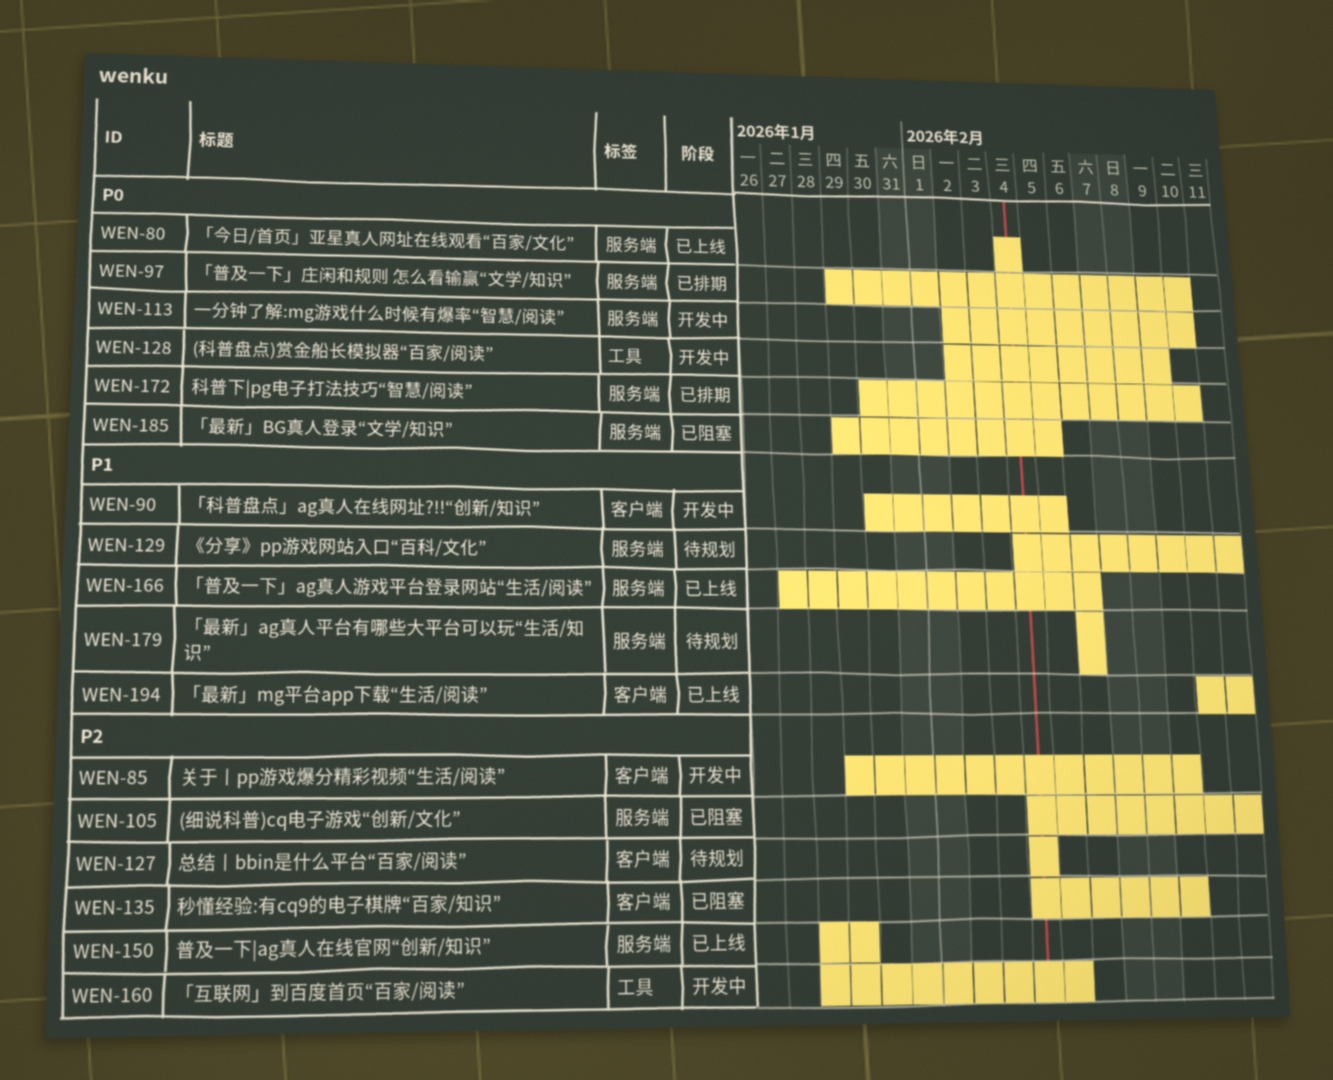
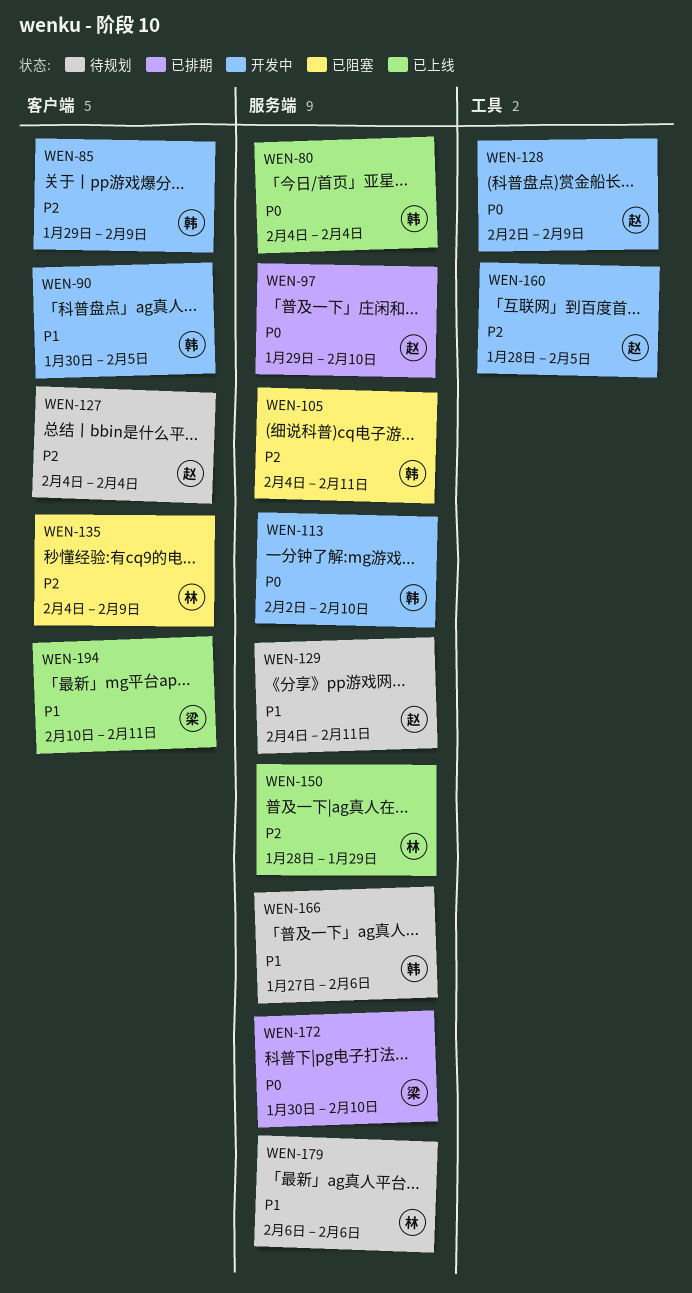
WEN-166, status: 已上线 -> 待规划
WEN-185: present -> none

